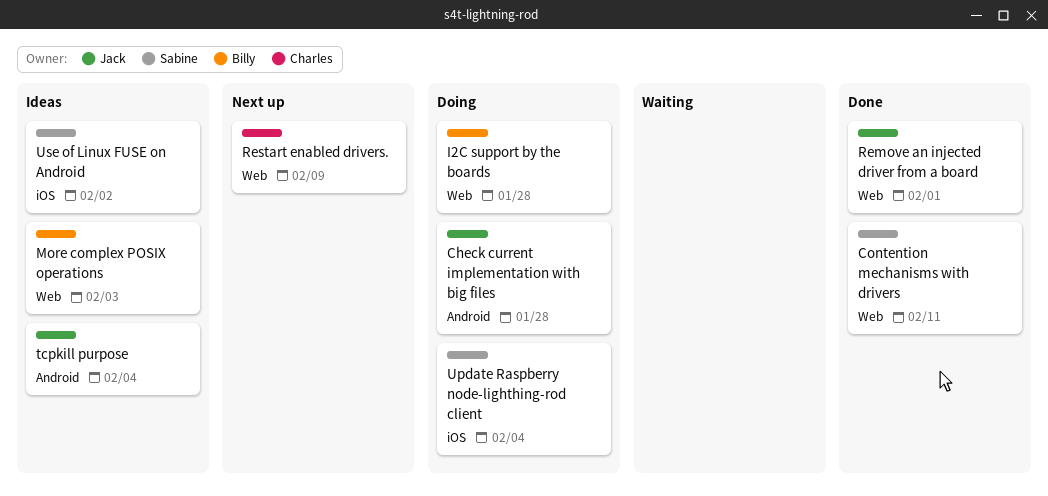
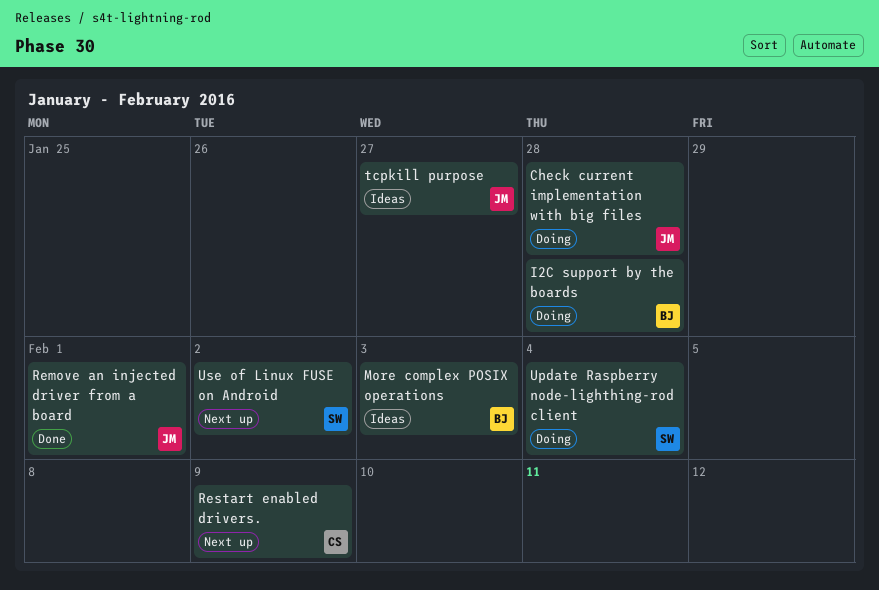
Contention mechanisms with drivers: present -> none
tcpkill purpose, due: Feb 4 -> Jan 27
Use of Linux FUSE on Android, status: Ideas -> Next up

